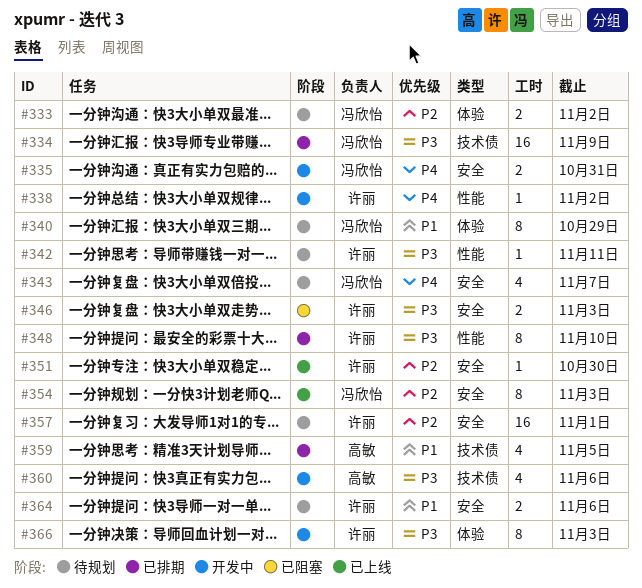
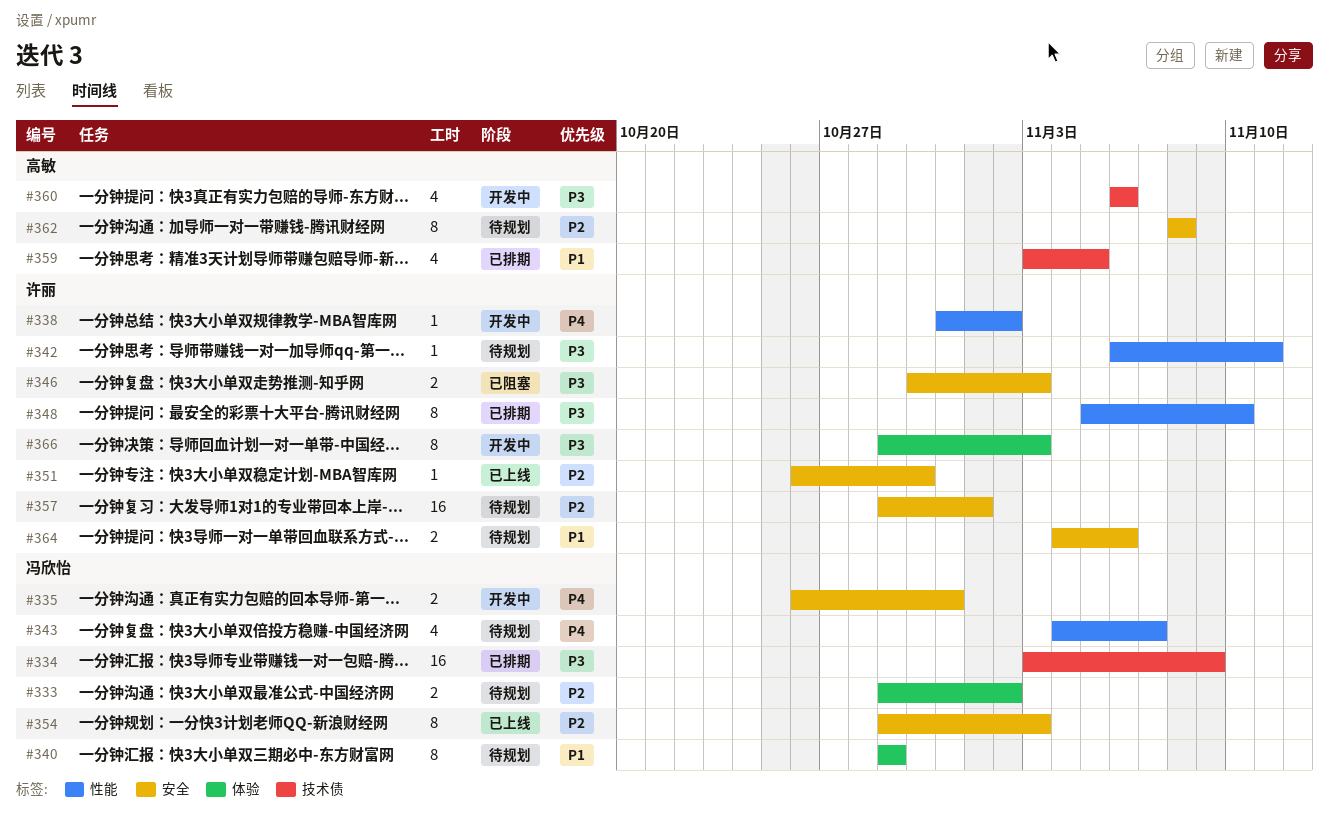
#343, label: 安全 -> 性能
#362: none -> present

